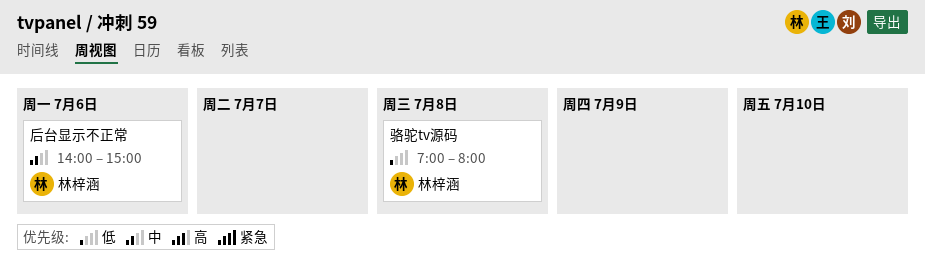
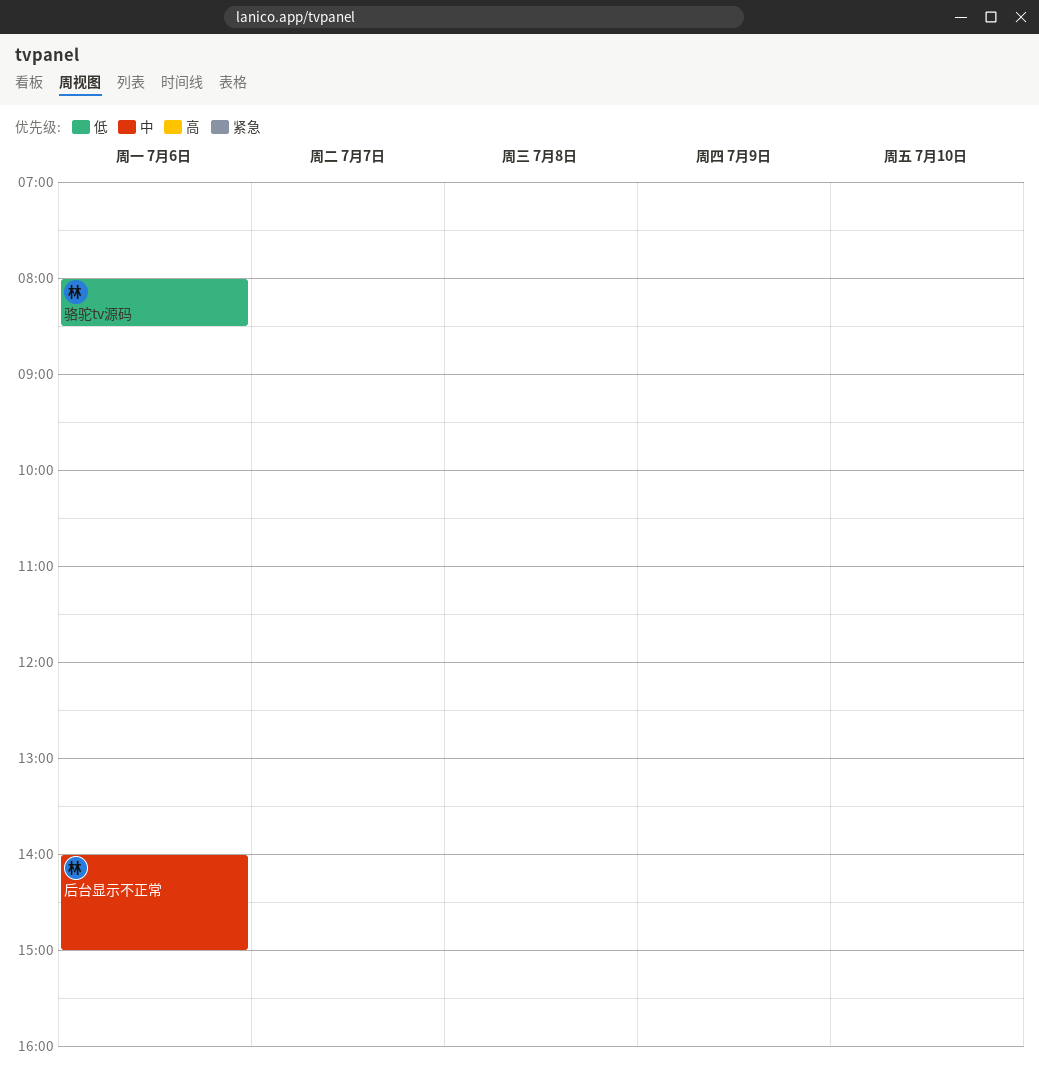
骆驼tv源码, day: Jul 8 -> Jul 6
骆驼tv源码, begins: 07:00 -> 08:00
骆驼tv源码, ends: 08:00 -> 08:30

